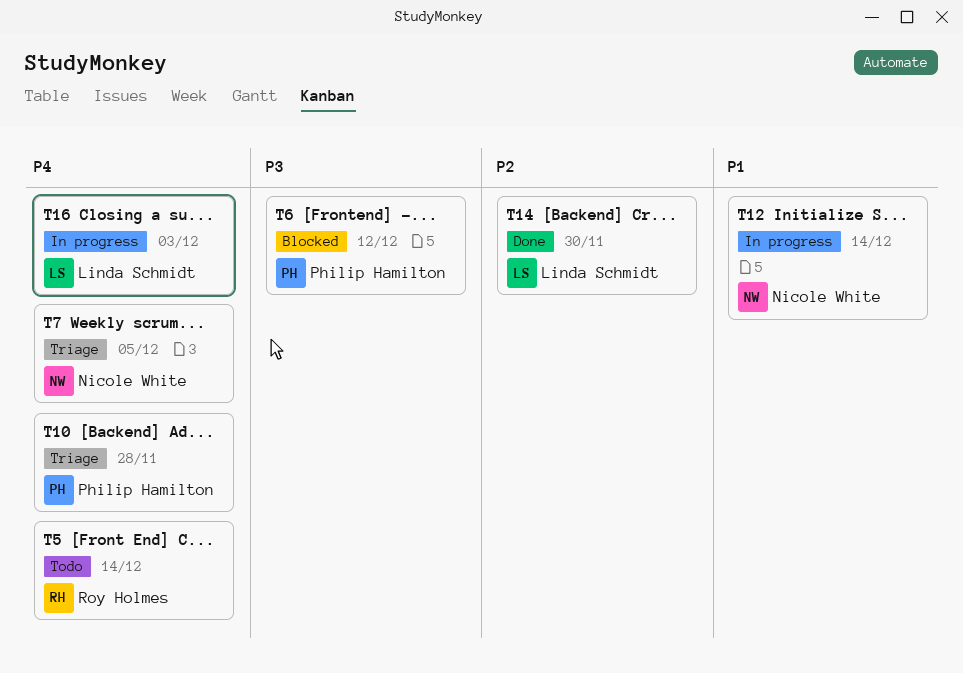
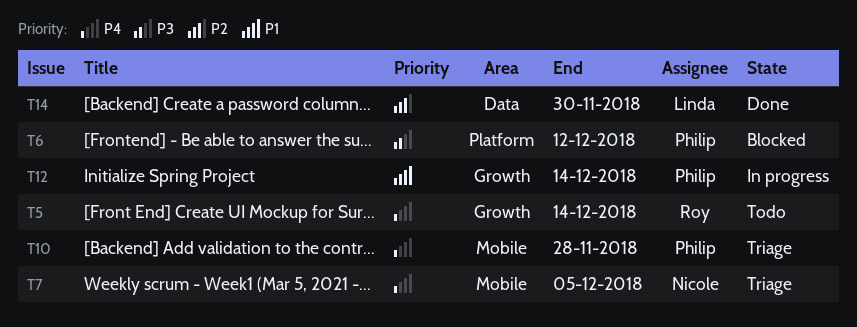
T12, owner: Nicole White -> Philip Hamilton
T16: present -> none

